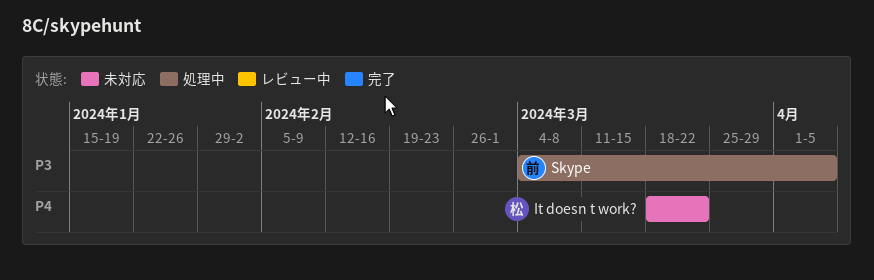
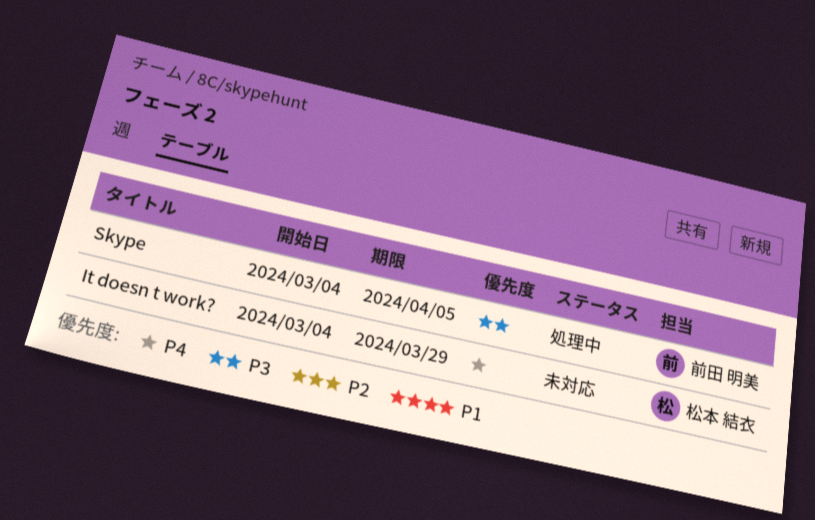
It doesn t work?, start: Mar 18 -> Mar 4
It doesn t work?, due: Mar 22 -> Mar 29

